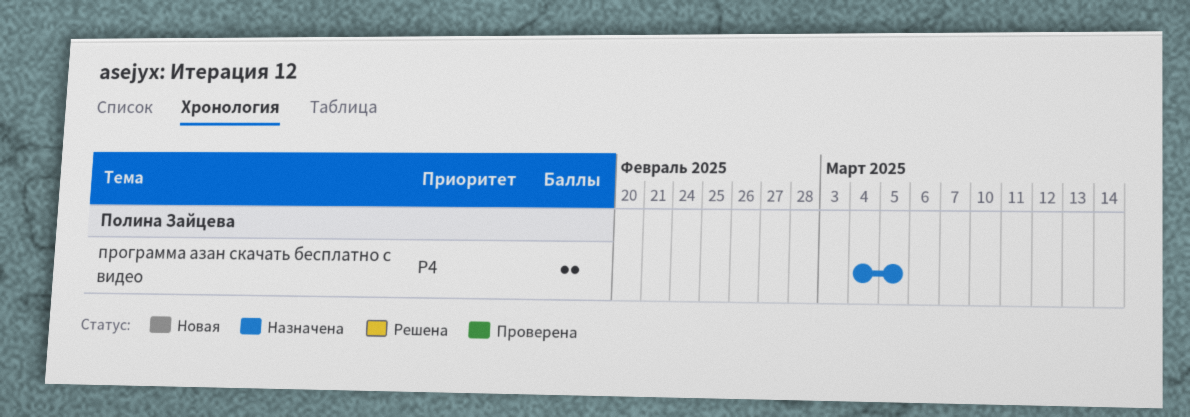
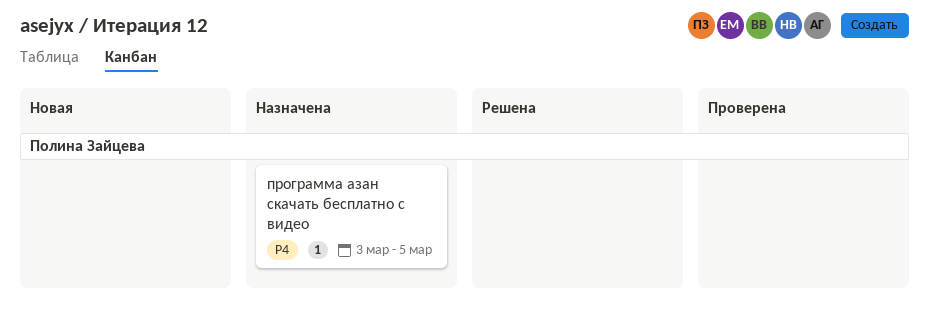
программа азан скачать бесплатно с видео, estimate: 2 -> 1
программа азан скачать бесплатно с видео, start: Mar 4 -> Mar 3

